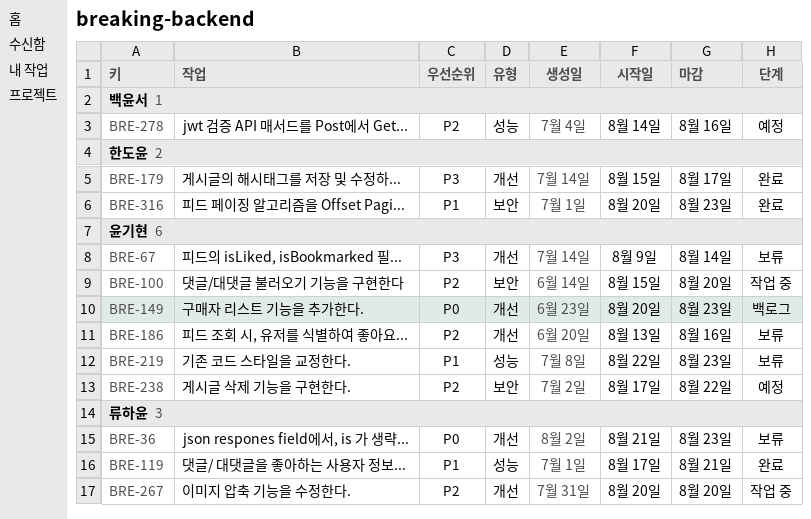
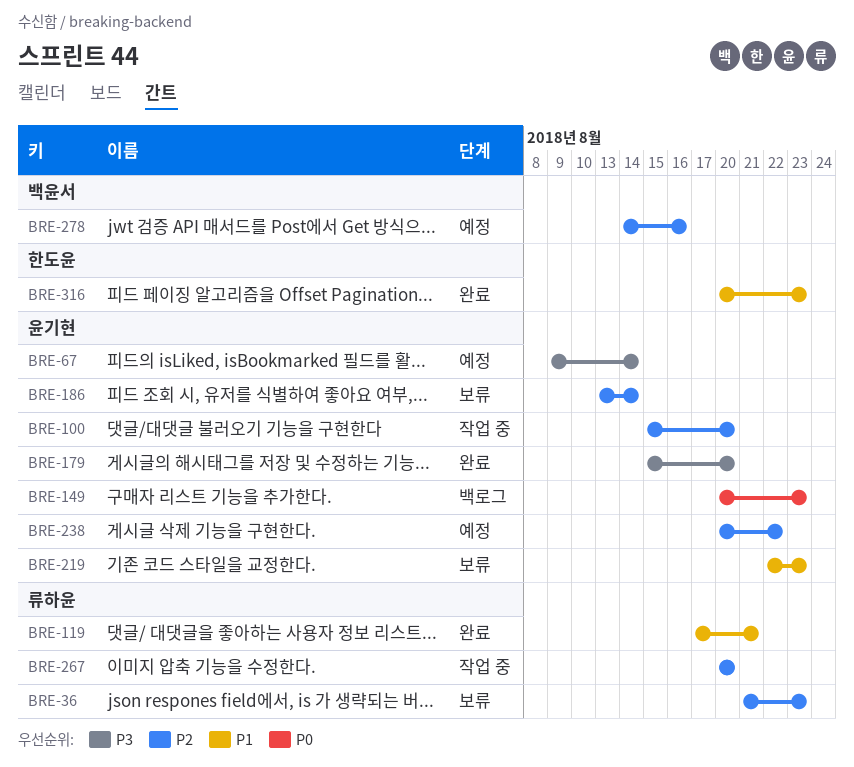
BRE-36, priority: P0 -> P2
BRE-67, status: 보류 -> 예정
BRE-179, owner: 한도윤 -> 윤기현
BRE-179, due: Aug 17 -> Aug 20
BRE-186, due: Aug 16 -> Aug 14
BRE-238, start: Aug 17 -> Aug 20

